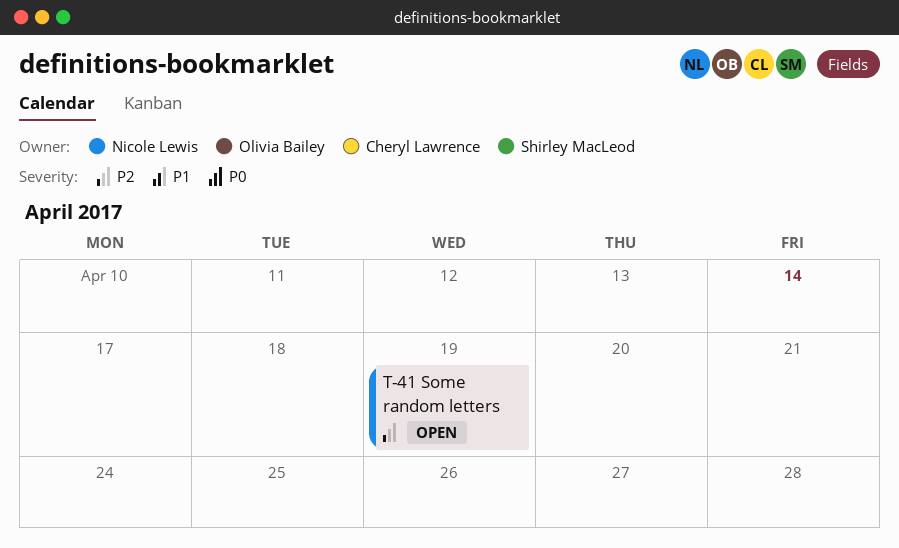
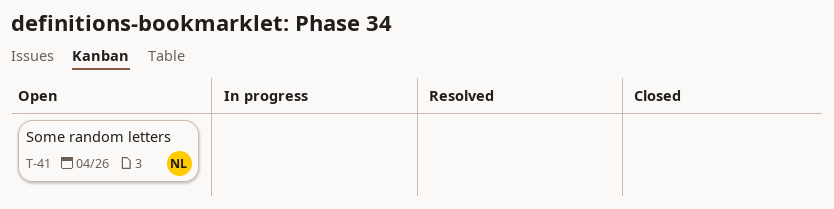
T-41, due: Apr 19 -> Apr 26

